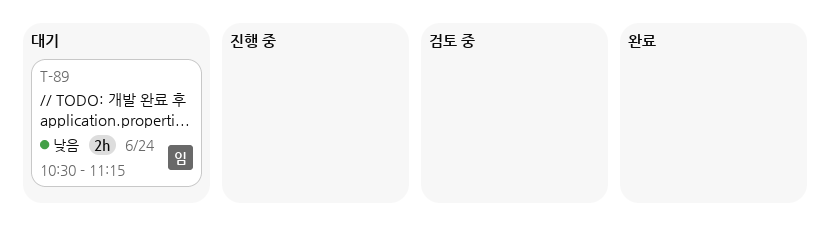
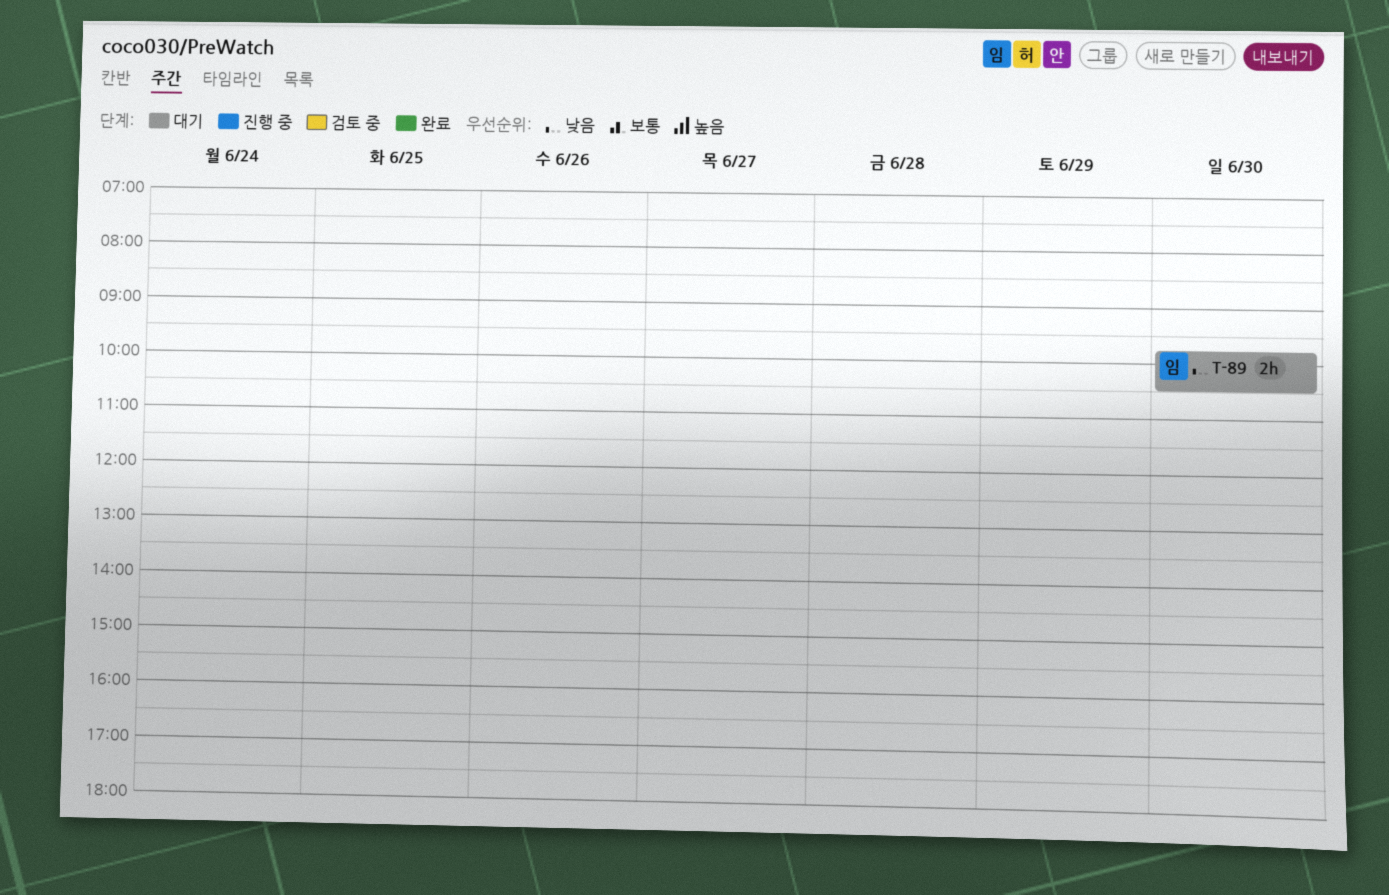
T-89, day: Jun 24 -> Jun 30
T-89, begins: 10:30 -> 09:45
T-89, ends: 11:15 -> 10:30

